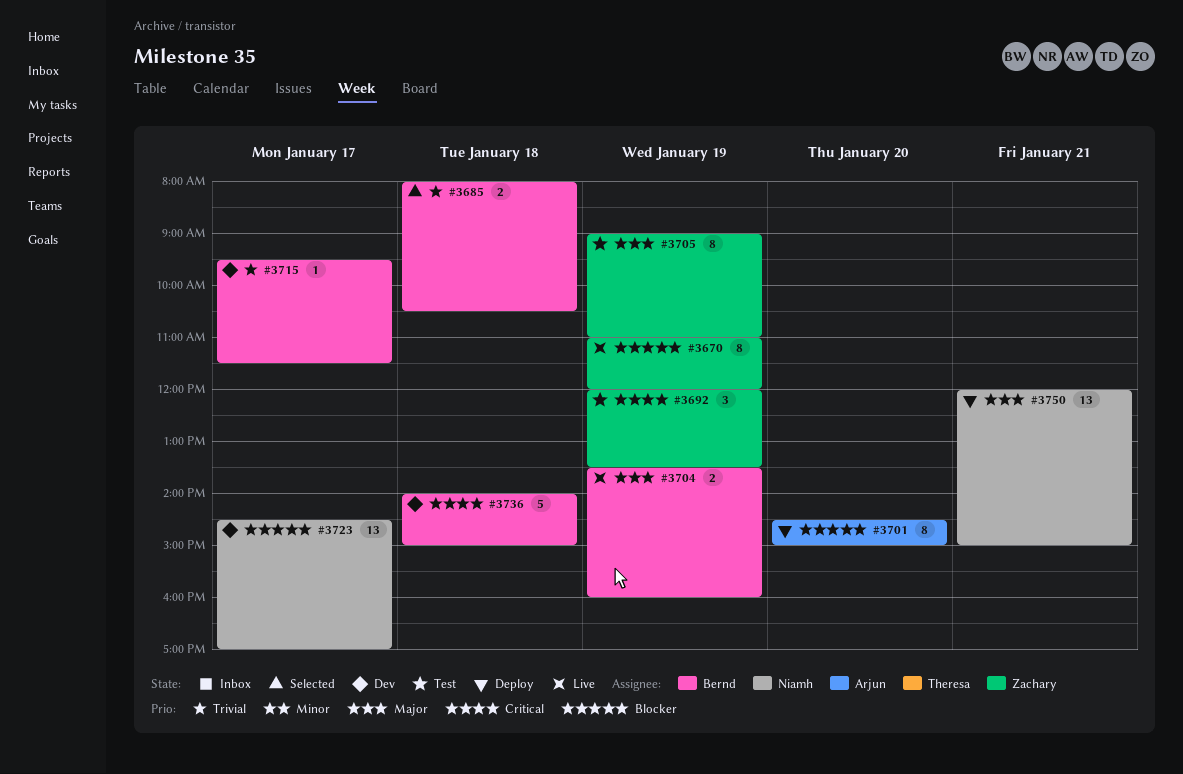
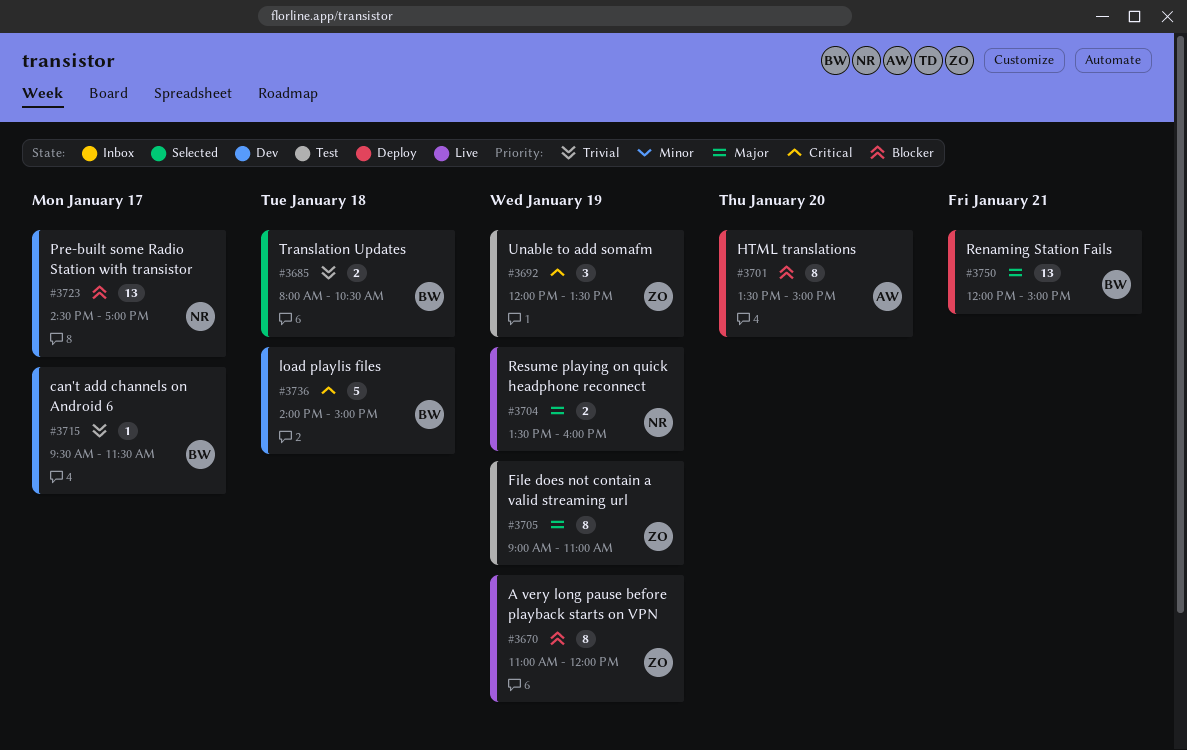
#3701, begins: 14:30 -> 13:30
#3704, owner: Bernd -> Niamh
#3750, owner: Niamh -> Bernd

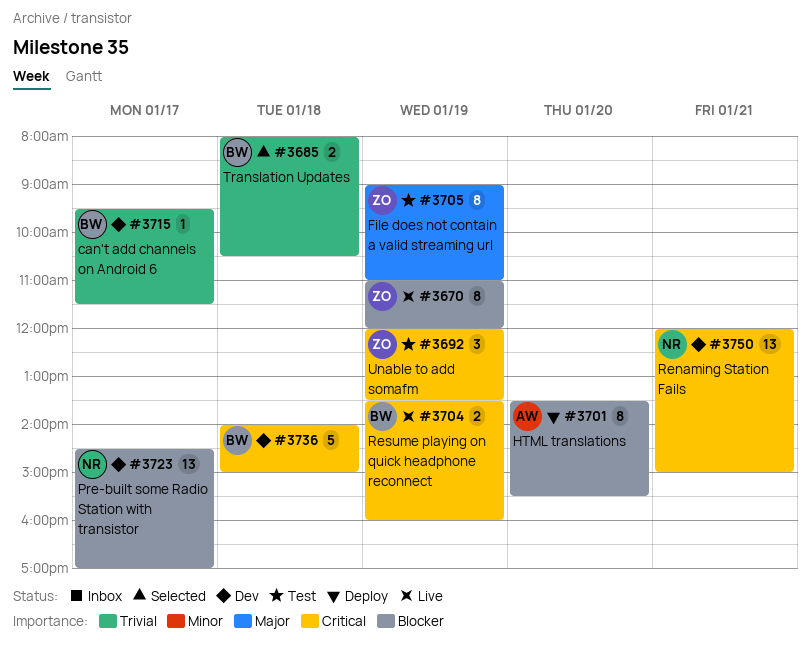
#3701, ends: 15:00 -> 15:30
#3704, owner: NR -> BW
#3704, priority: Major -> Critical
#3750, status: Deploy -> Dev
#3750, owner: BW -> NR
#3750, priority: Major -> Critical

